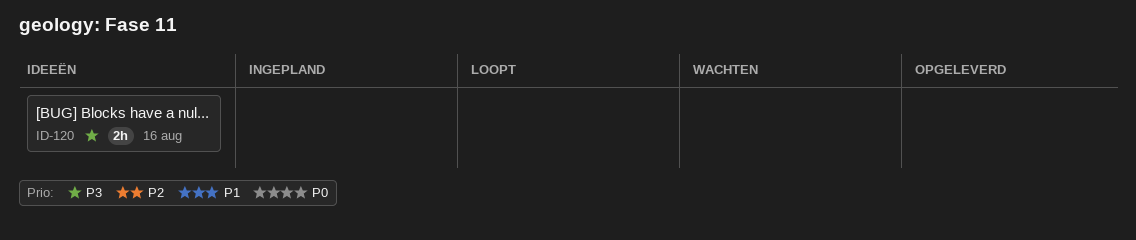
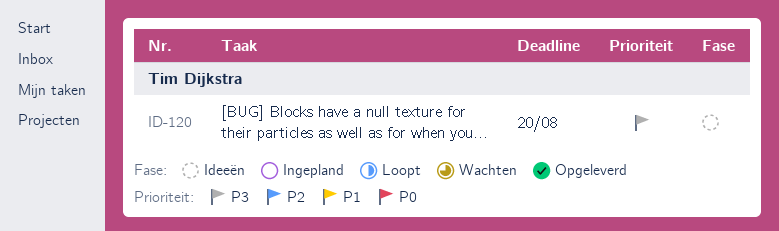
ID-120, due: Aug 16 -> Aug 20

